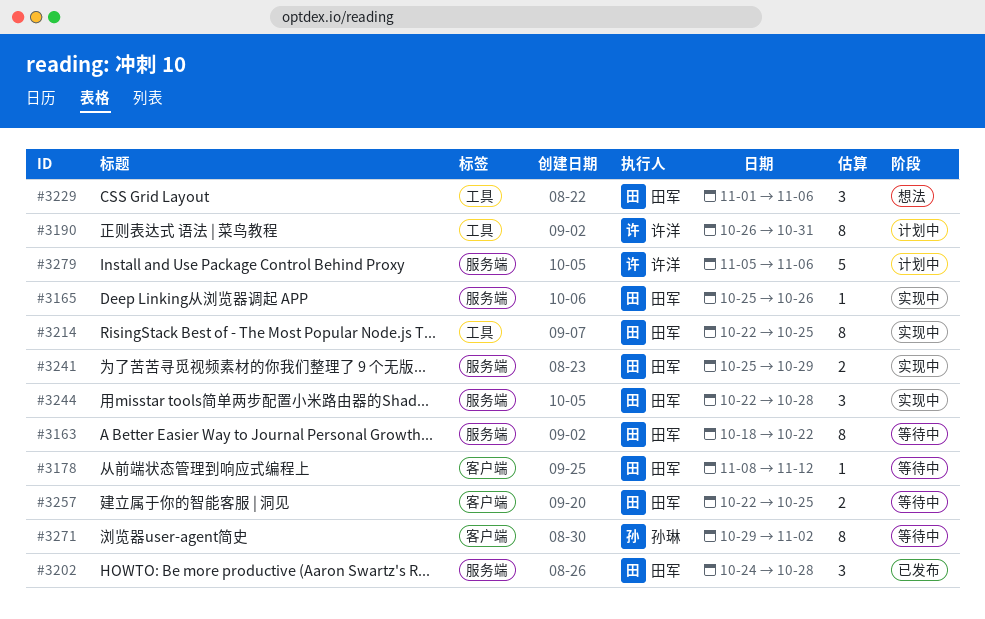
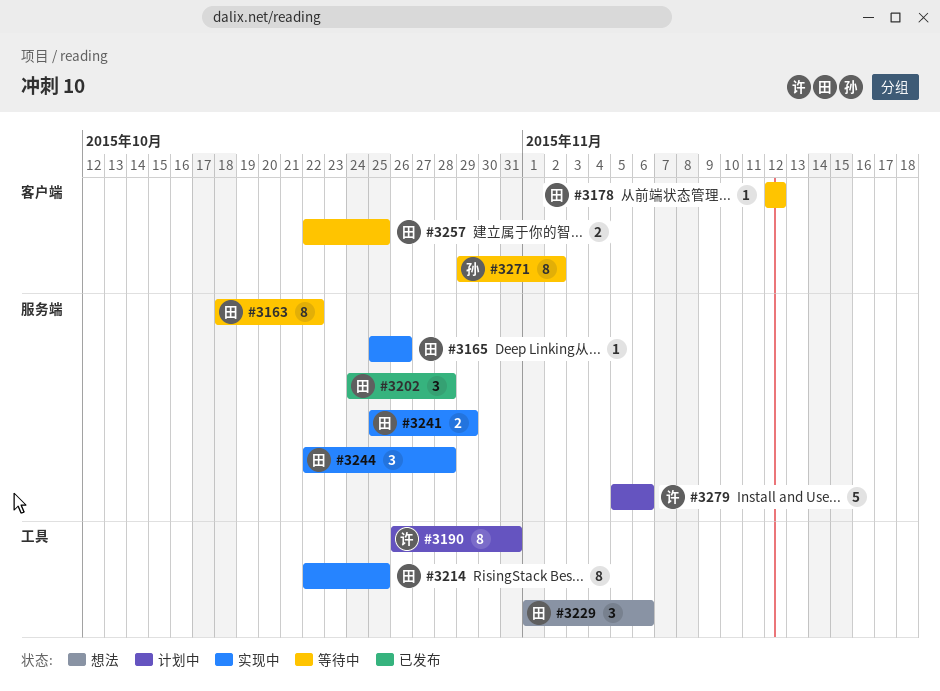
#3178, start: Nov 8 -> Nov 12

